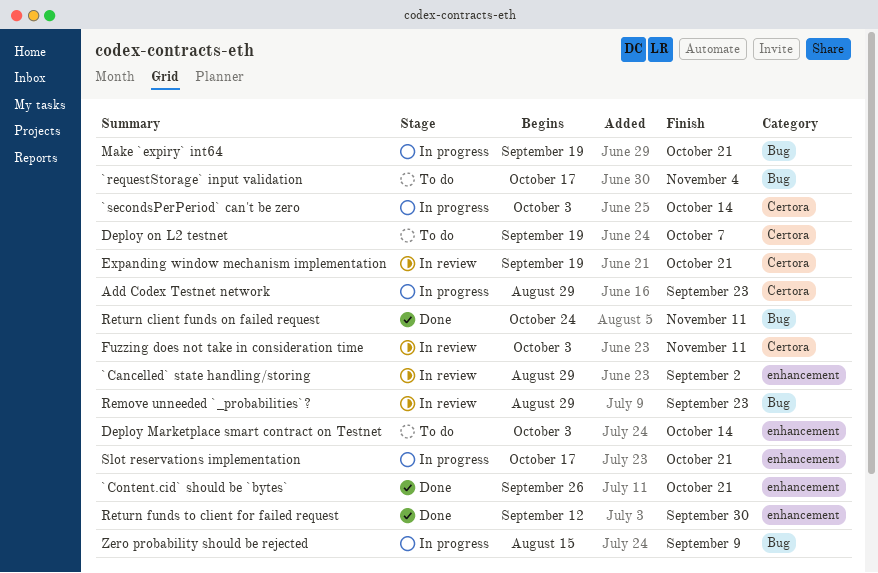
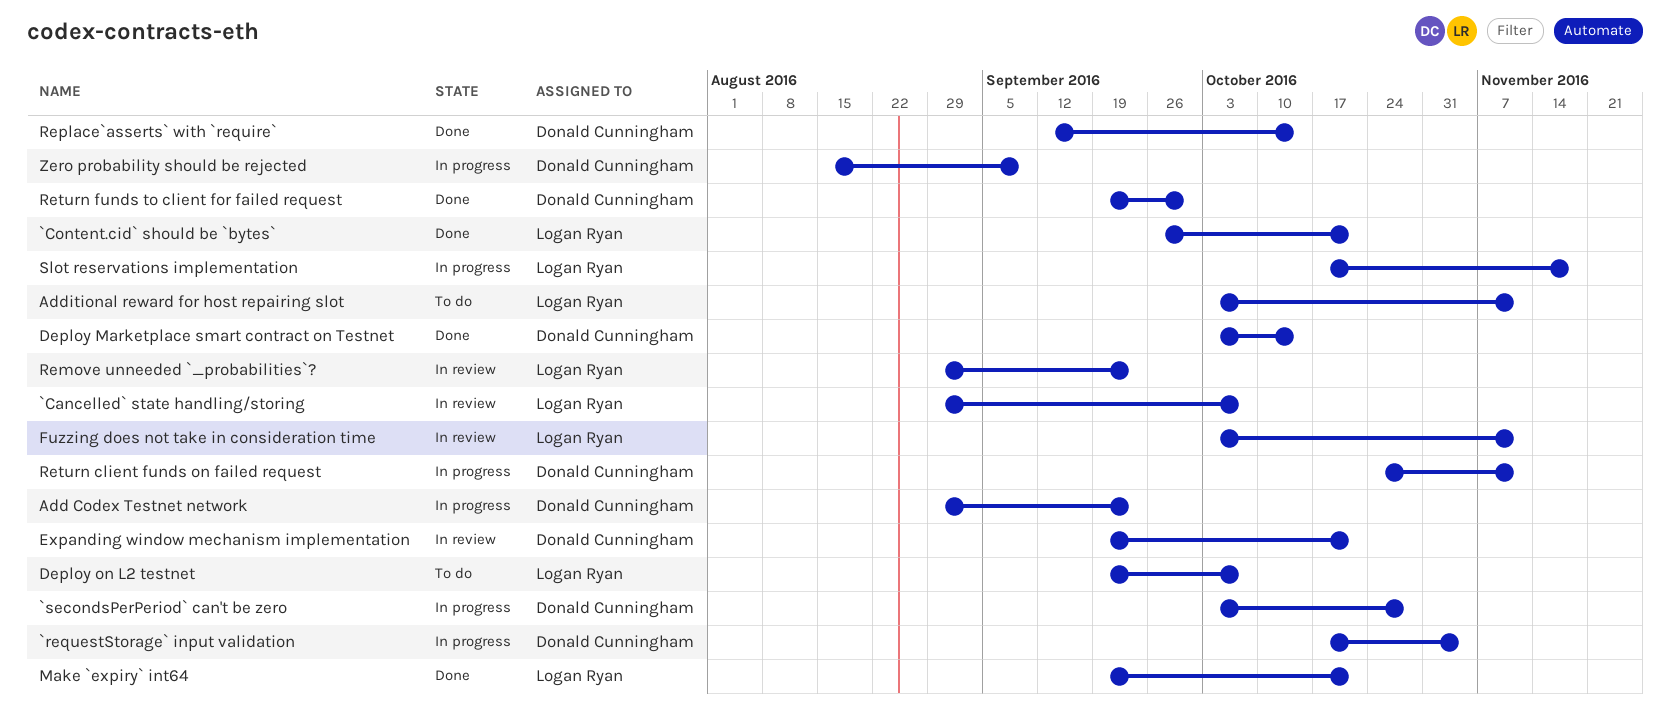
`Cancelled` state handling/storing, due: Sep 2 -> Oct 7
`requestStorage` input validation, status: To do -> In progress
`secondsPerPeriod` can't be zero, due: Oct 14 -> Oct 28
Additional reward for host repairing slot: none -> present
Deploy Marketplace smart contract on Testnet, status: To do -> Done
Make `expiry` int64, status: In progress -> Done
Replace`asserts` with `require`: none -> present
Return client funds on failed request, status: Done -> In progress
Return funds to client for failed request, start: Sep 12 -> Sep 19
Slot reservations implementation, due: Oct 21 -> Nov 18

